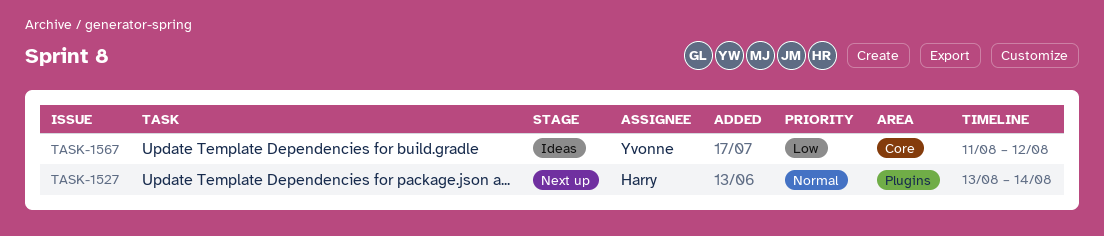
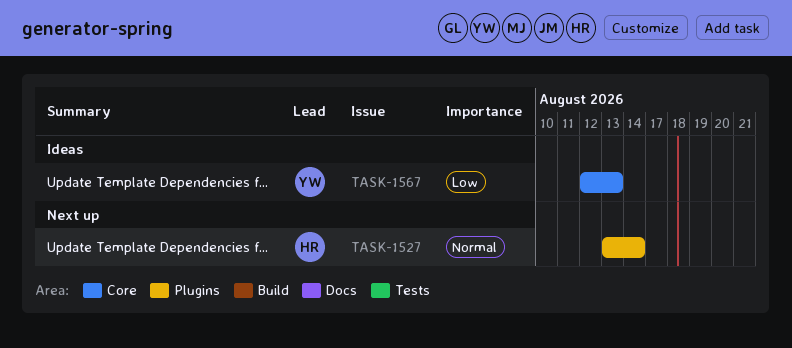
TASK-1567, start: Aug 11 -> Aug 12
TASK-1567, due: Aug 12 -> Aug 13

